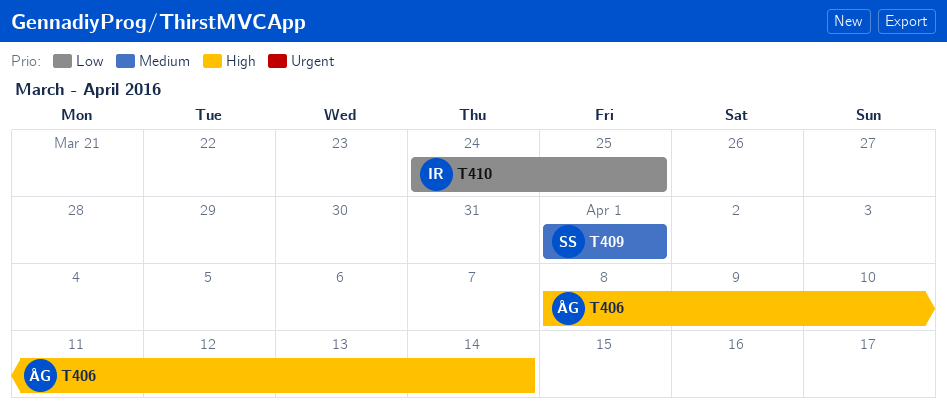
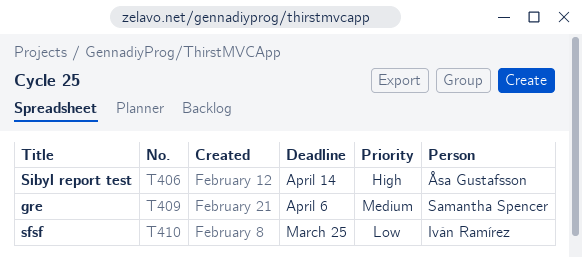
T409, due: Apr 1 -> Apr 6

